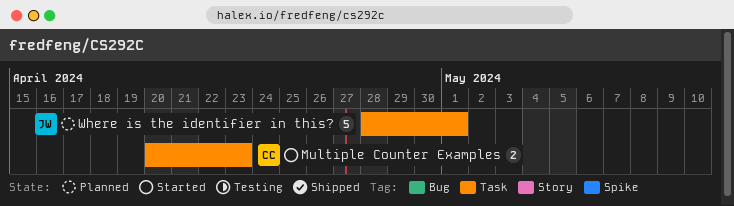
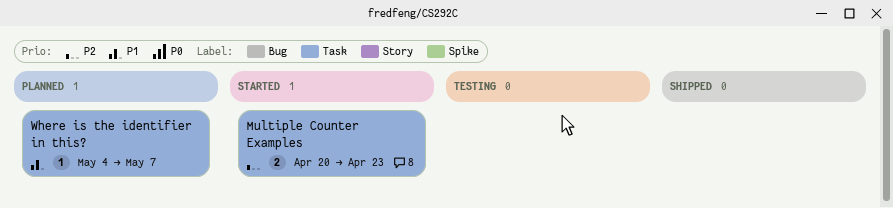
Where is the identifier in this?, estimate: 5 -> 1
Where is the identifier in this?, start: Apr 28 -> May 4
Where is the identifier in this?, due: May 1 -> May 7

